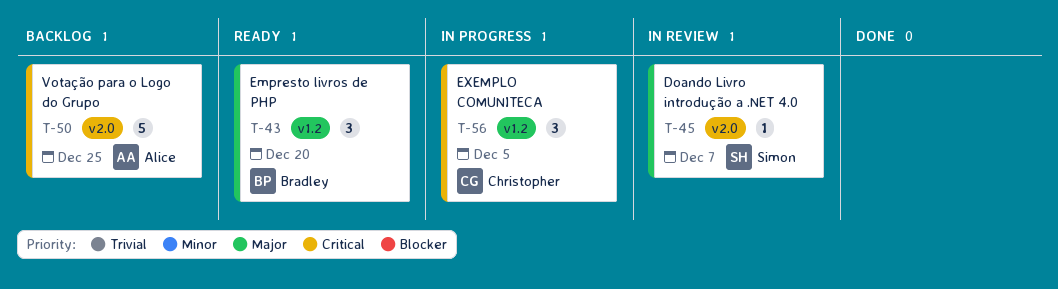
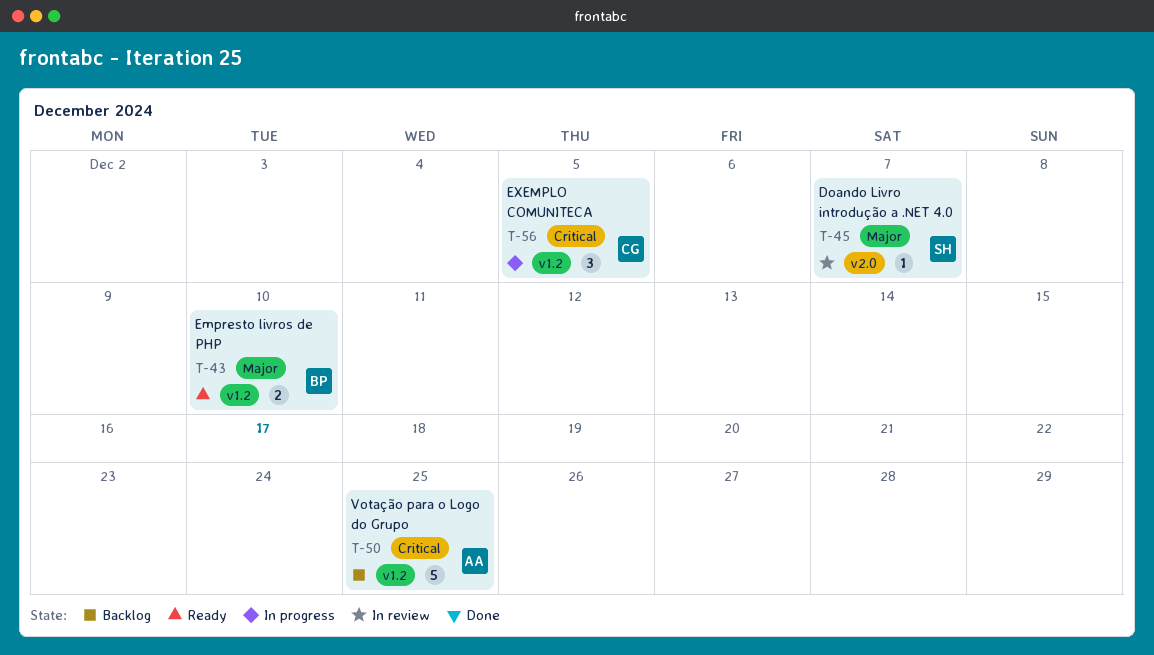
T-43, estimate: 3 -> 2
T-43, due: Dec 20 -> Dec 10
T-50, label: v2.0 -> v1.2

